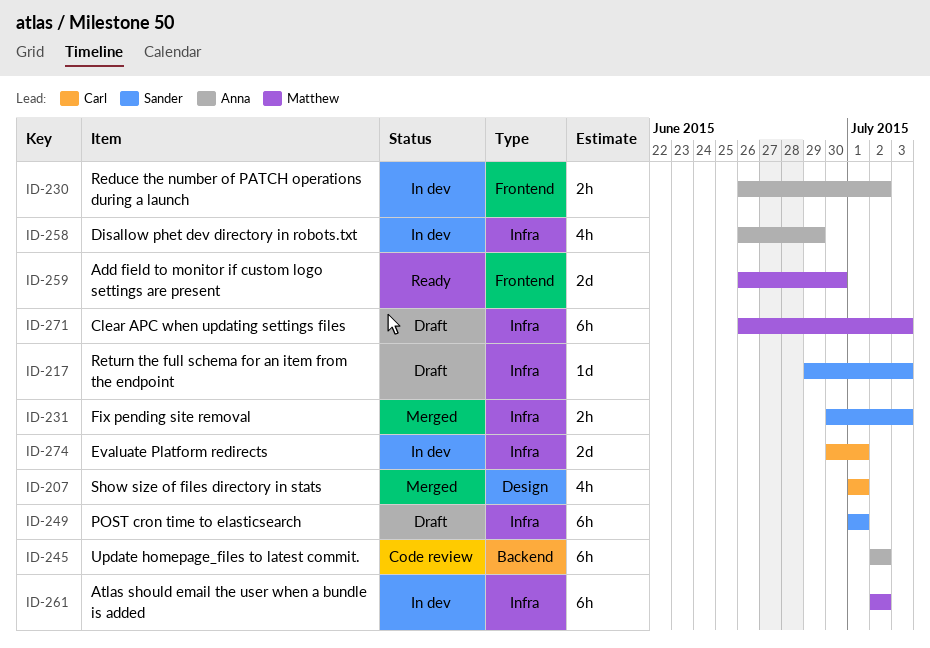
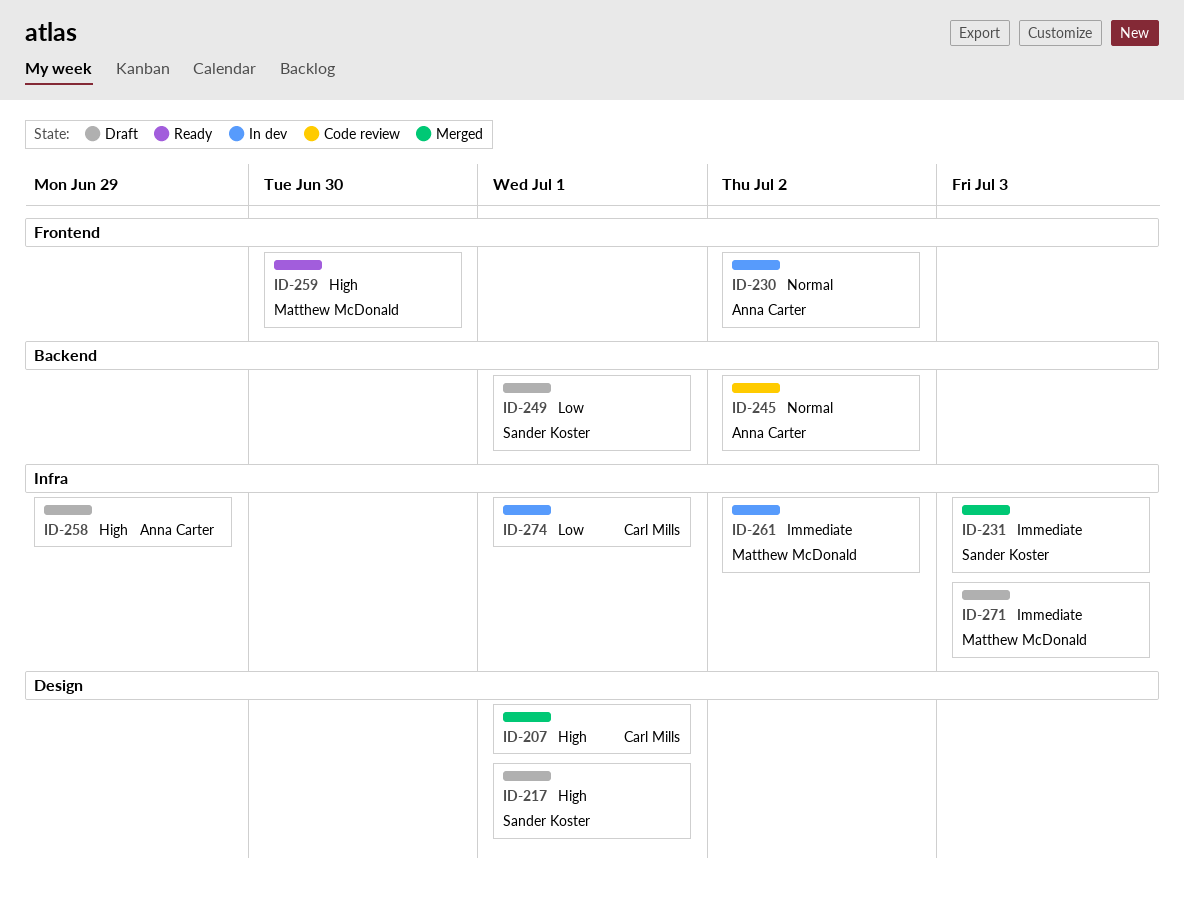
ID-217, label: Infra -> Design
ID-217, due: Jul 3 -> Jul 1
ID-249, label: Infra -> Backend
ID-258, status: In dev -> Draft

